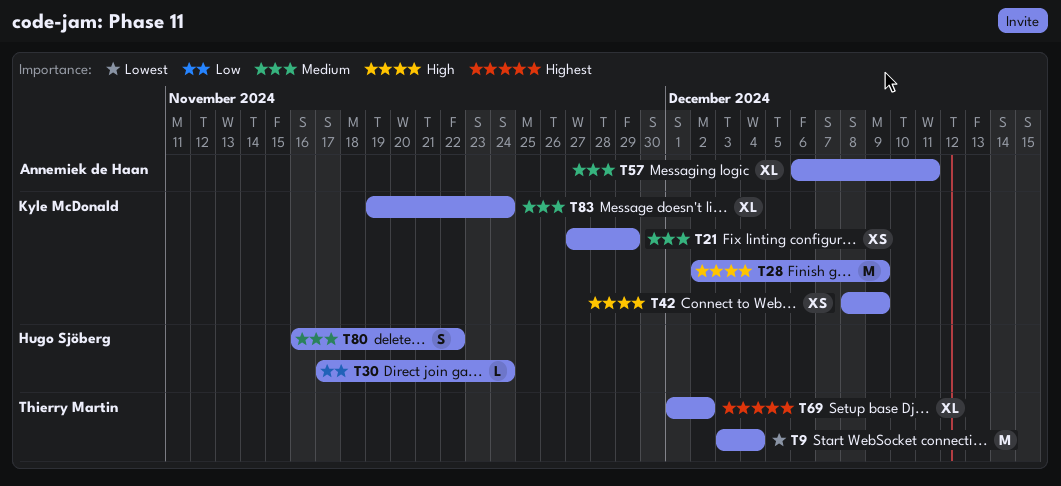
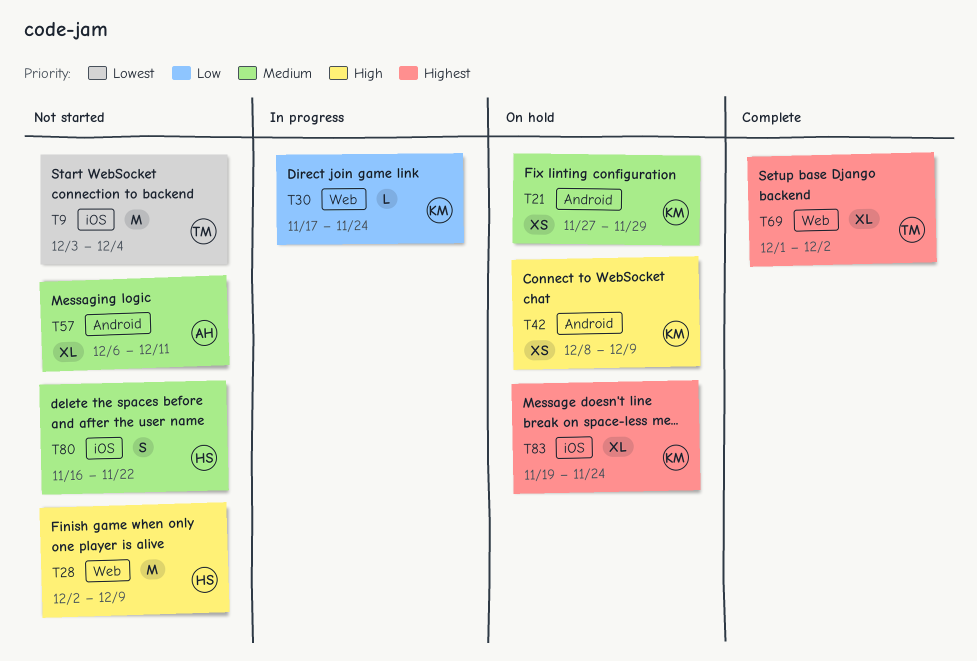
T28, owner: Kyle McDonald -> Hugo Sjöberg
T30, owner: Hugo Sjöberg -> Kyle McDonald
T83, priority: Medium -> Highest

